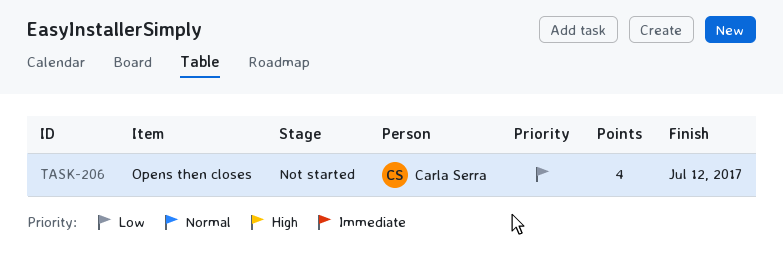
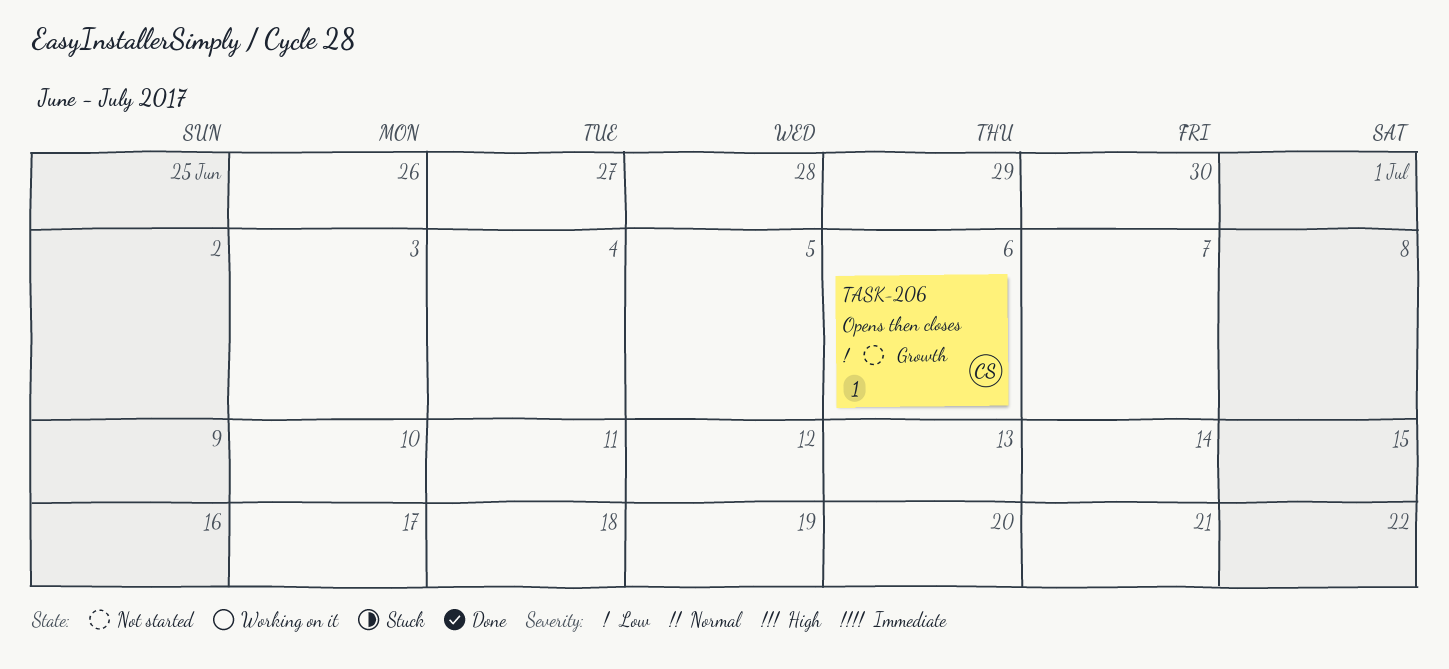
TASK-206, estimate: 4 -> 1
TASK-206, due: Jul 12 -> Jul 6

